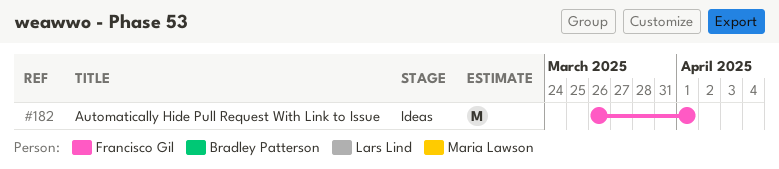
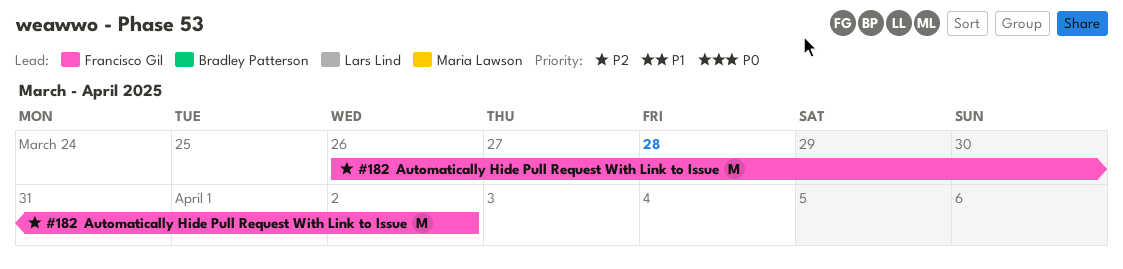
#182, due: Apr 1 -> Apr 2

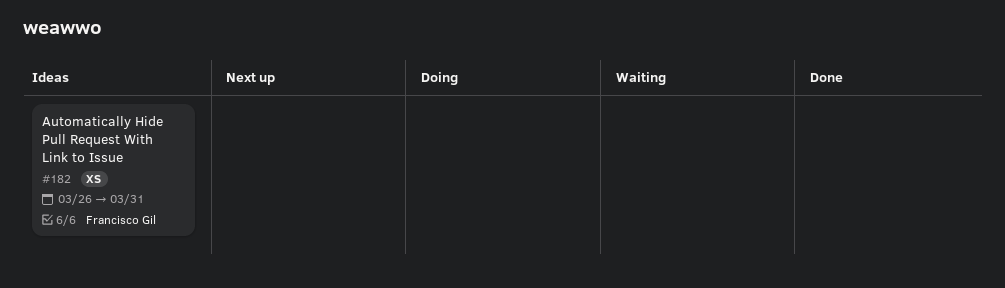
#182, estimate: M -> XS
#182, due: Apr 2 -> Mar 31

